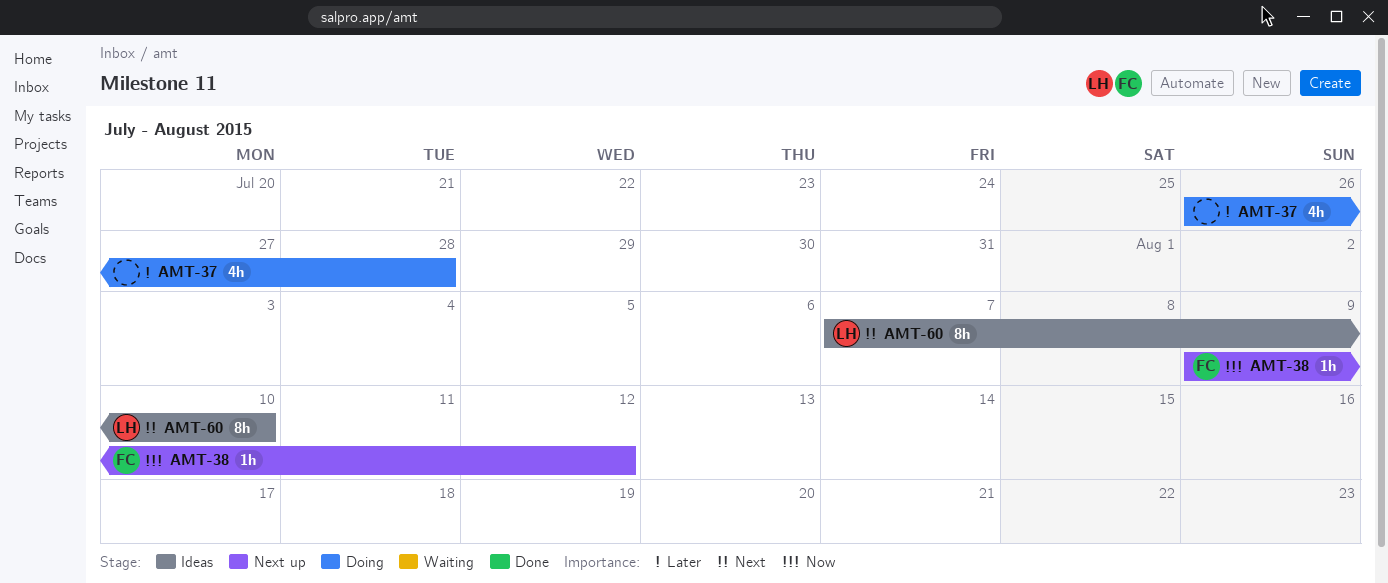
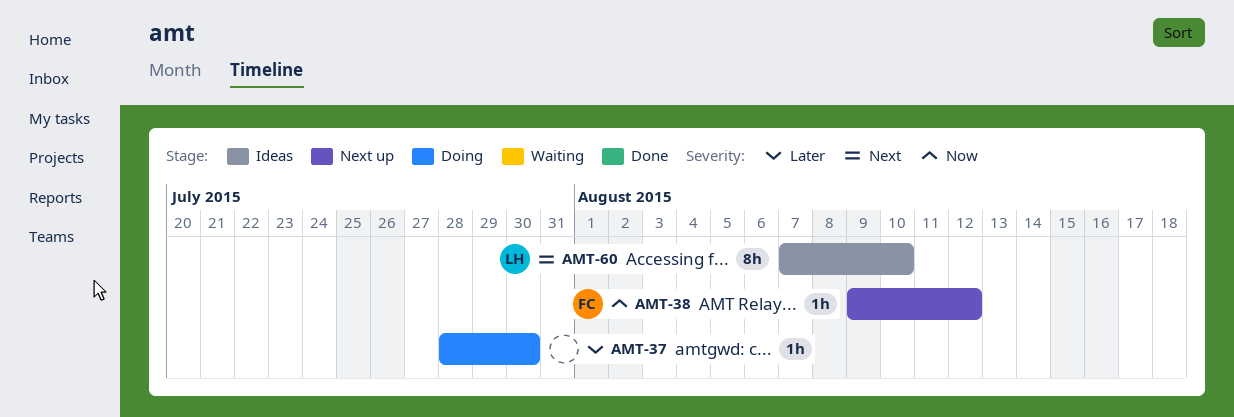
AMT-37, estimate: 4h -> 1h
AMT-37, start: Jul 26 -> Jul 28
AMT-37, due: Jul 28 -> Jul 30

